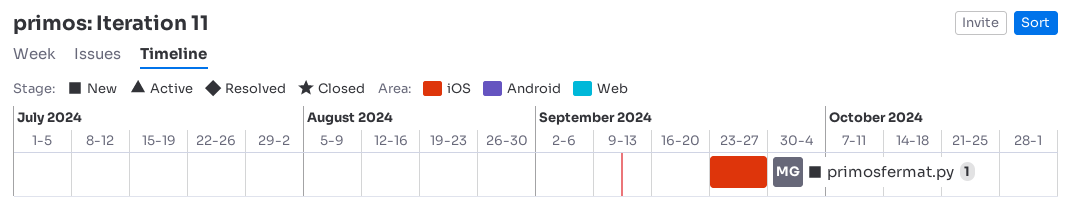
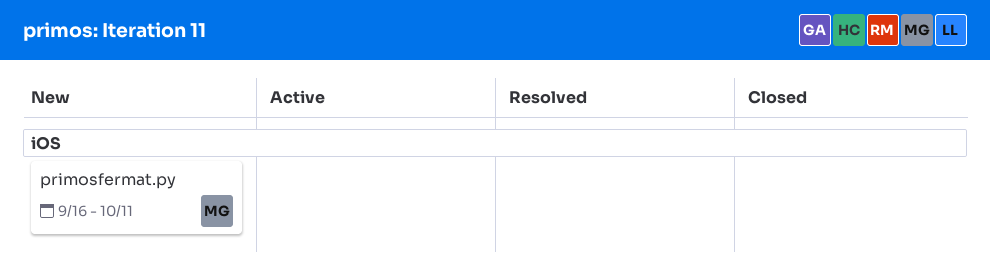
primosfermat.py, start: Sep 23 -> Sep 16
primosfermat.py, due: Sep 27 -> Oct 11

